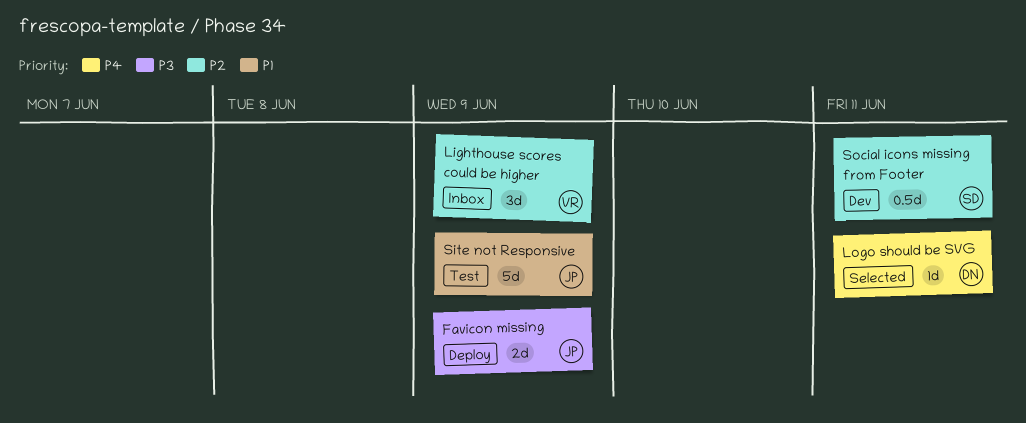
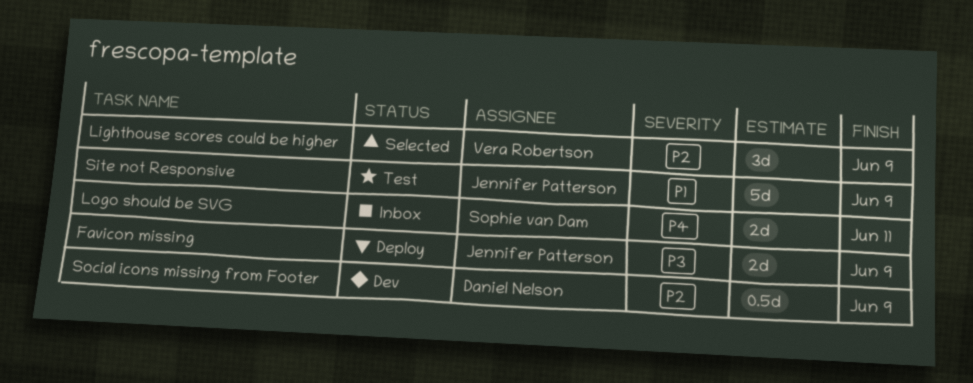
Lighthouse scores could be higher, status: Inbox -> Selected
Logo should be SVG, status: Selected -> Inbox
Logo should be SVG, owner: Daniel Nelson -> Sophie van Dam
Logo should be SVG, estimate: 1d -> 2d
Social icons missing from Footer, owner: Sophie van Dam -> Daniel Nelson
Social icons missing from Footer, due: Jun 11 -> Jun 9

